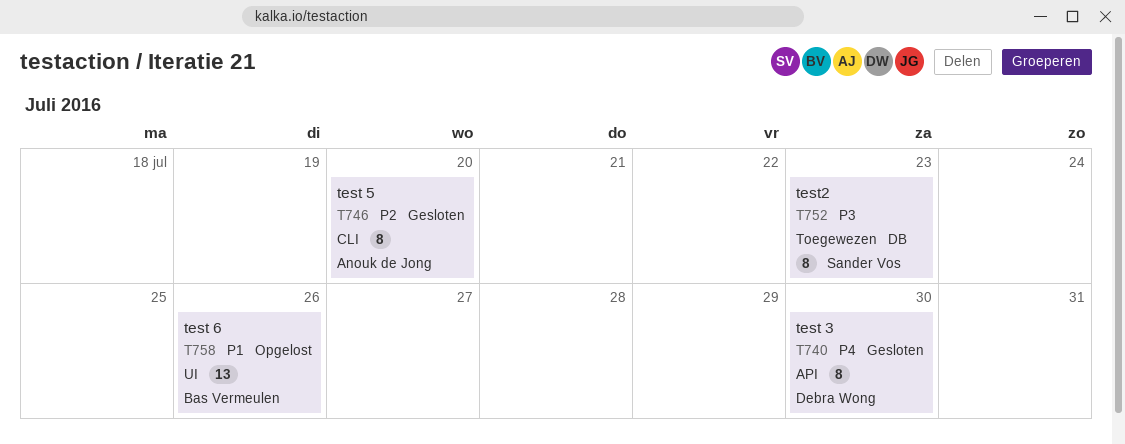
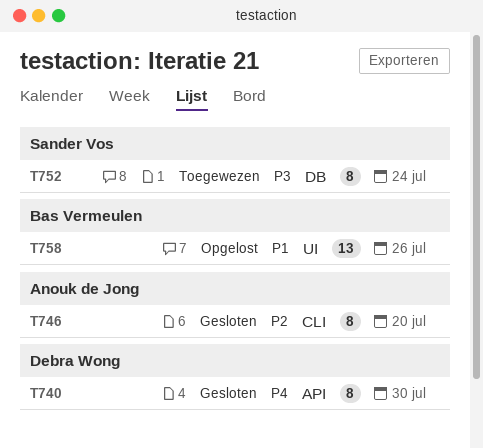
T752, due: Jul 23 -> Jul 24

